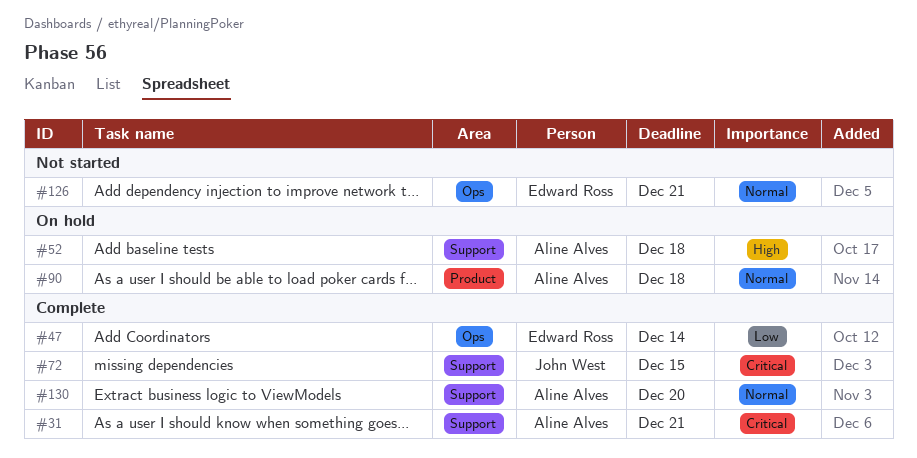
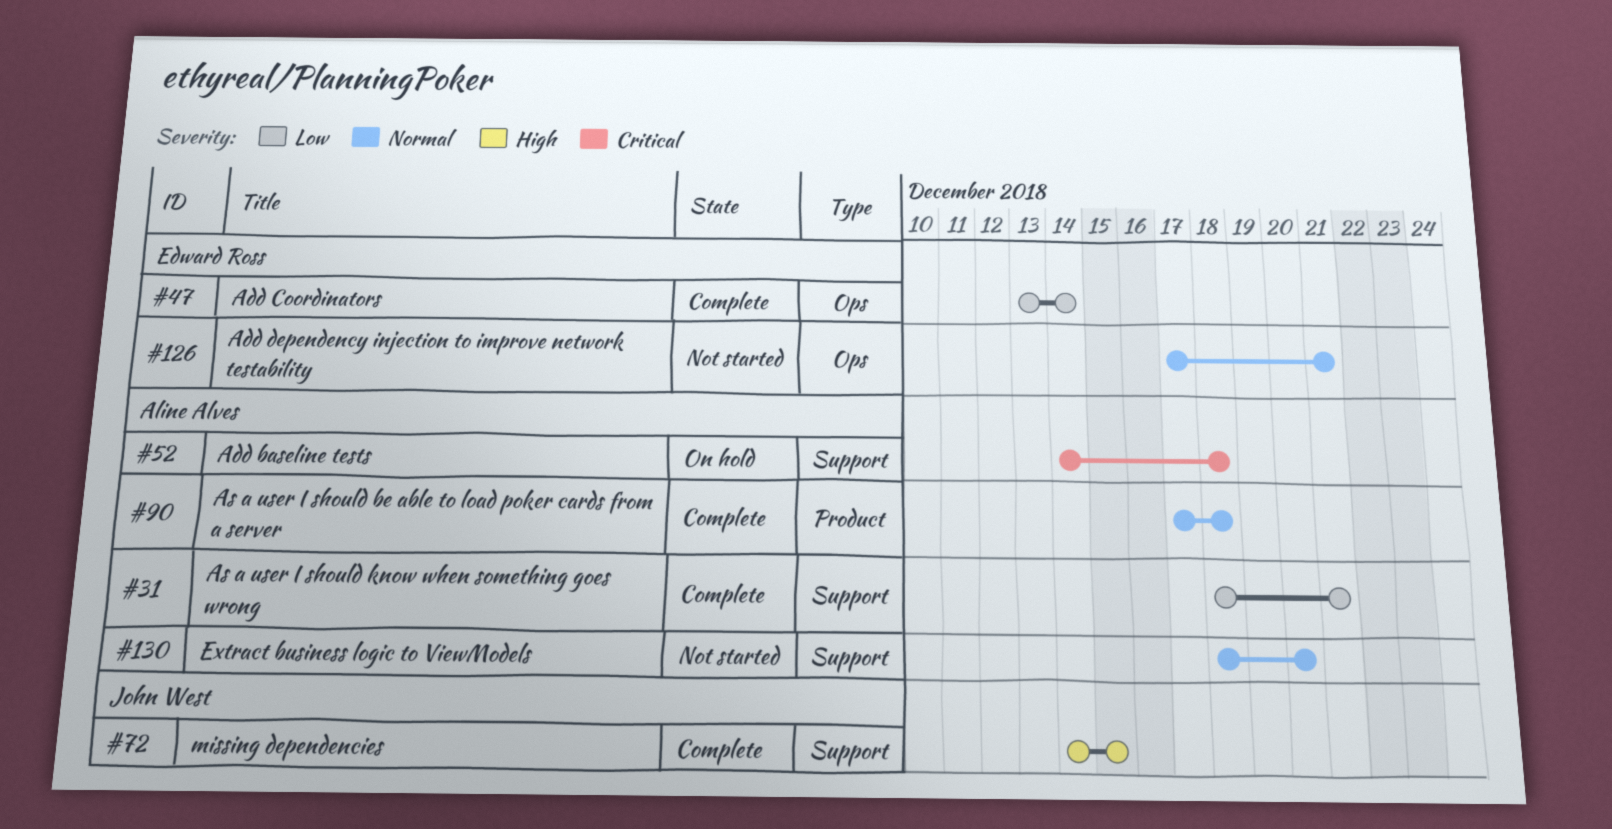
#31, priority: Critical -> Low
#52, priority: High -> Critical
#72, priority: Critical -> High
#90, status: On hold -> Complete
#130, status: Complete -> Not started

